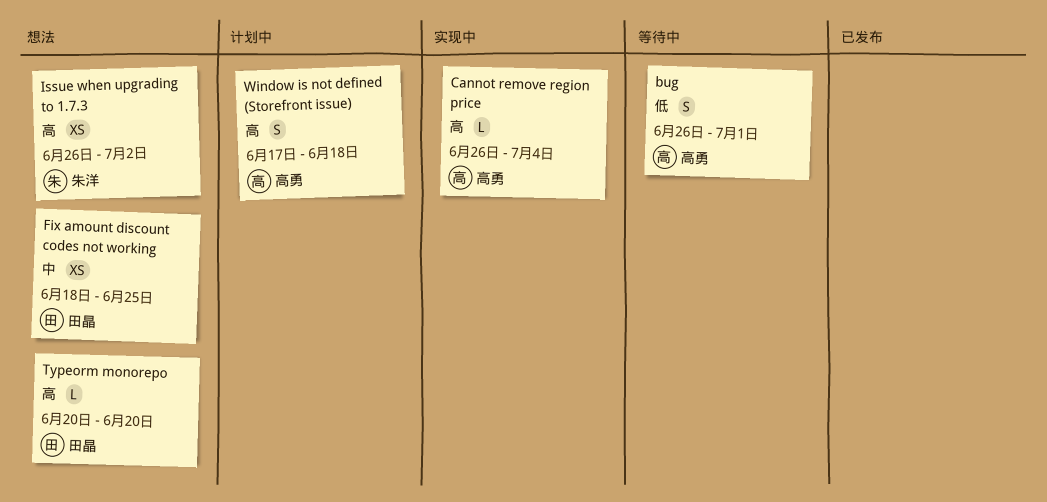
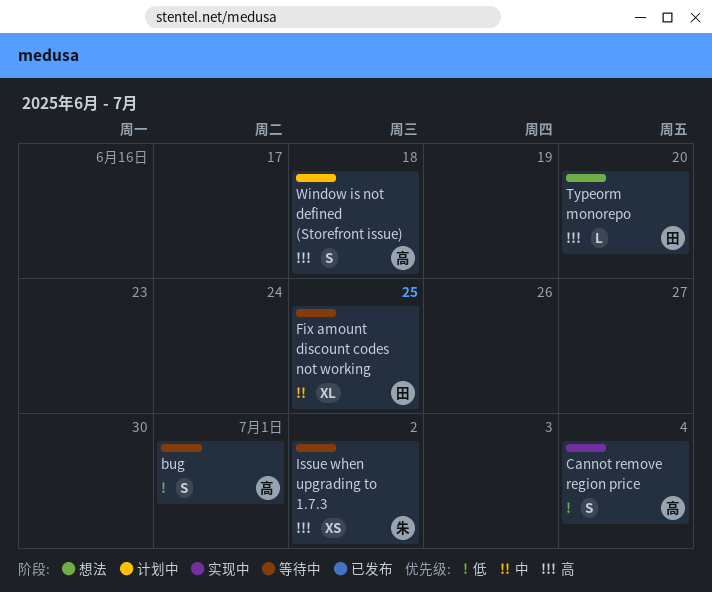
Cannot remove region price, priority: 高 -> 低
Cannot remove region price, estimate: L -> S
Fix amount discount codes not working, status: 想法 -> 等待中
Fix amount discount codes not working, estimate: XS -> XL
Issue when upgrading to 1.7.3, status: 想法 -> 等待中

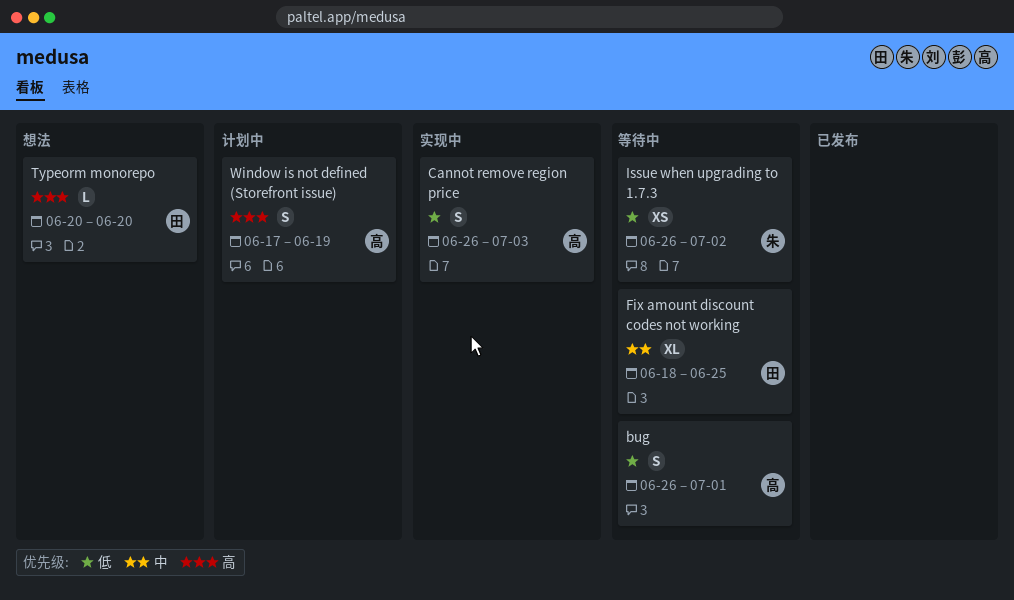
Cannot remove region price, due: Jul 4 -> Jul 3
Issue when upgrading to 1.7.3, priority: 高 -> 低
Window is not defined (Storefront issue), due: Jun 18 -> Jun 19

